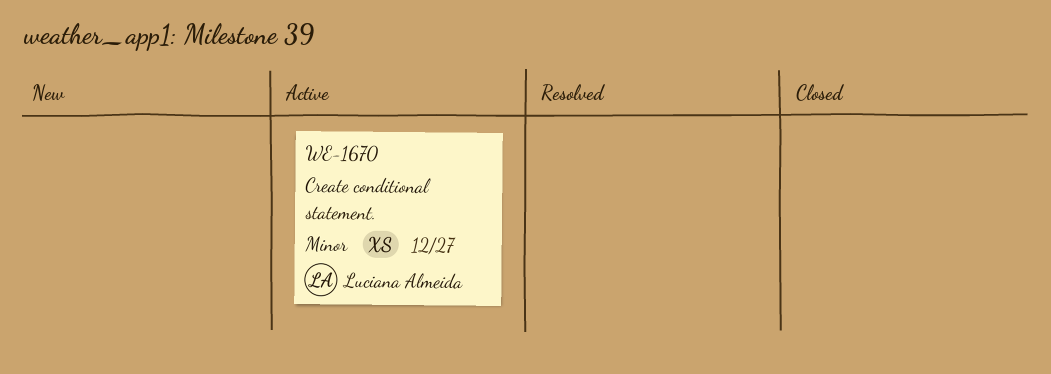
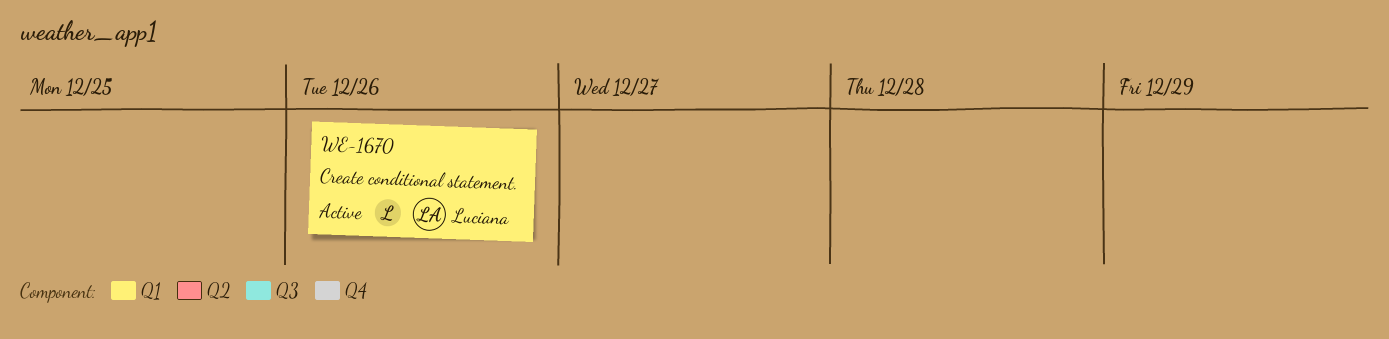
WE-1670, estimate: XS -> L
WE-1670, due: Dec 27 -> Dec 26

